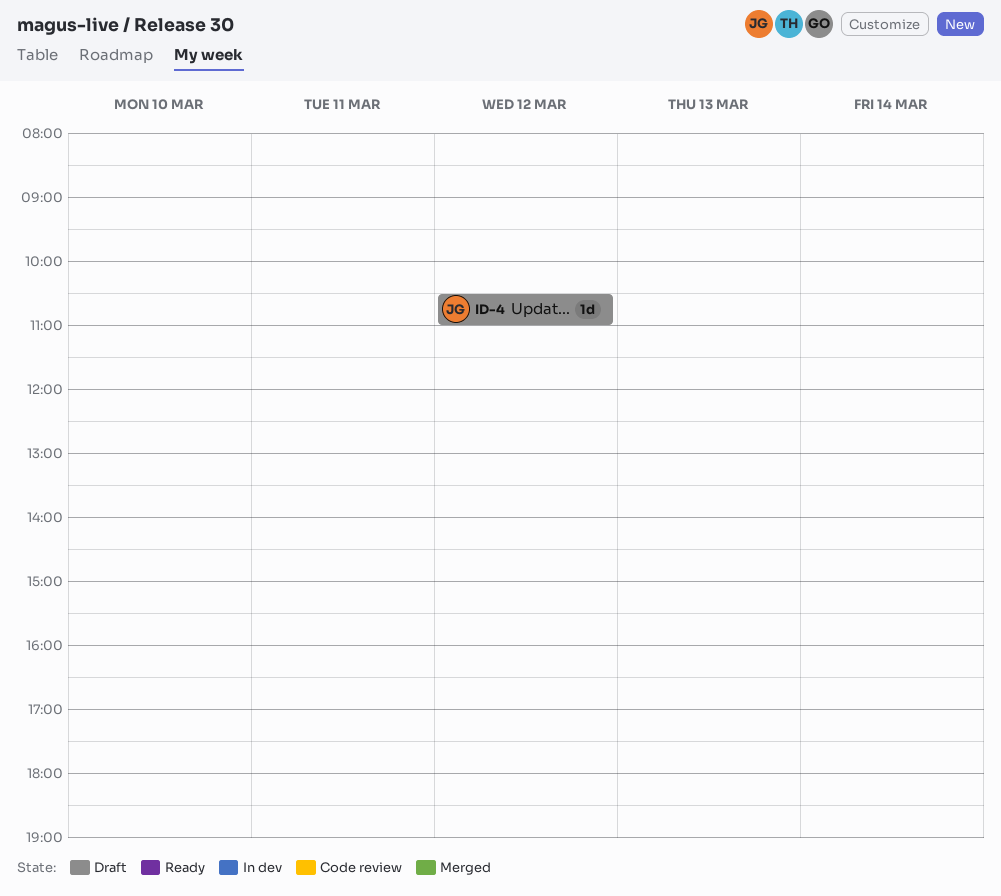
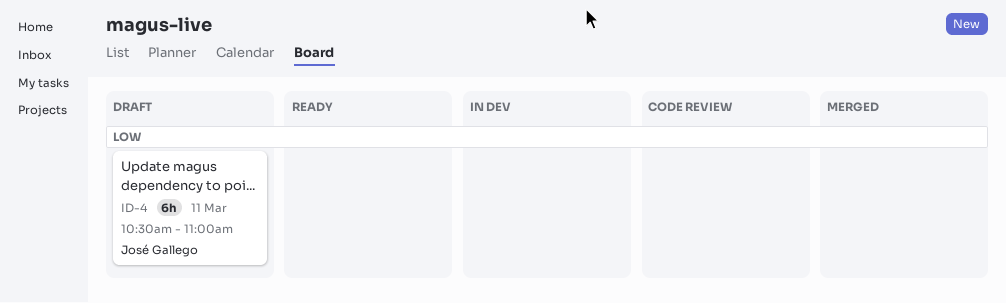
ID-4, estimate: 1d -> 6h
ID-4, day: Mar 12 -> Mar 11

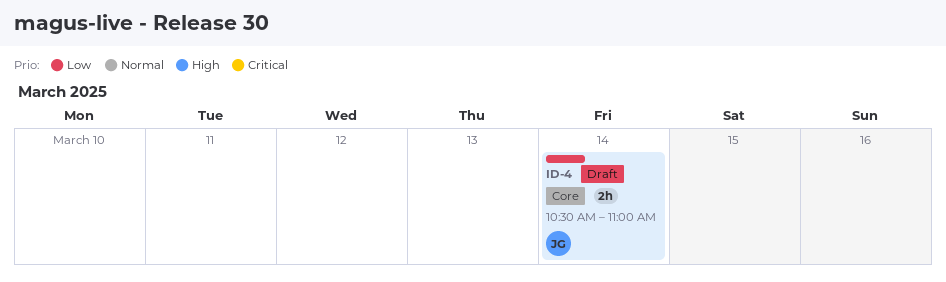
ID-4, estimate: 6h -> 2h
ID-4, day: Mar 11 -> Mar 14

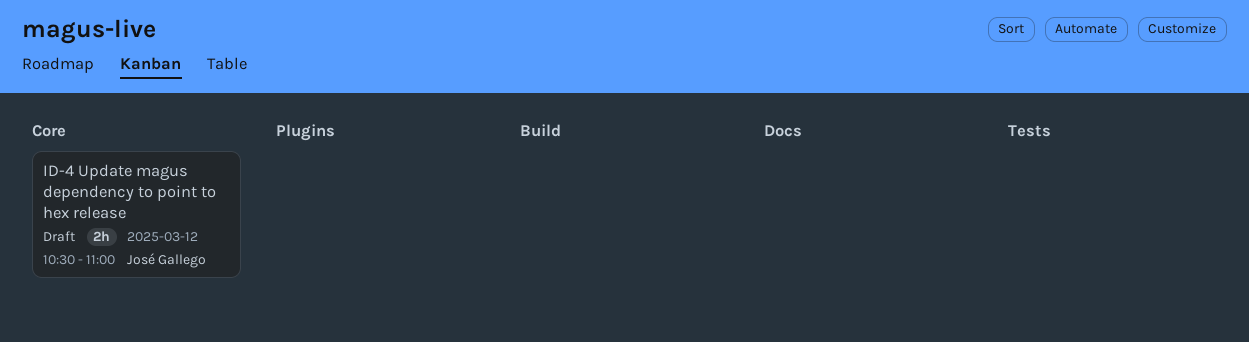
ID-4, day: Mar 14 -> Mar 12

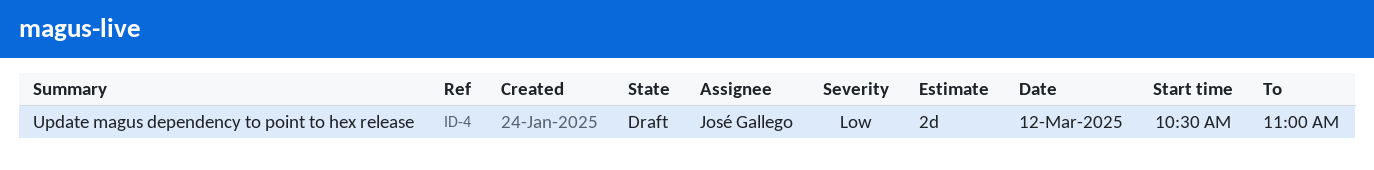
ID-4, estimate: 2h -> 2d

